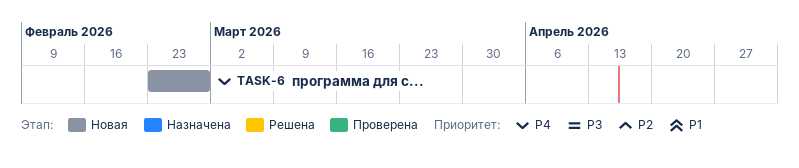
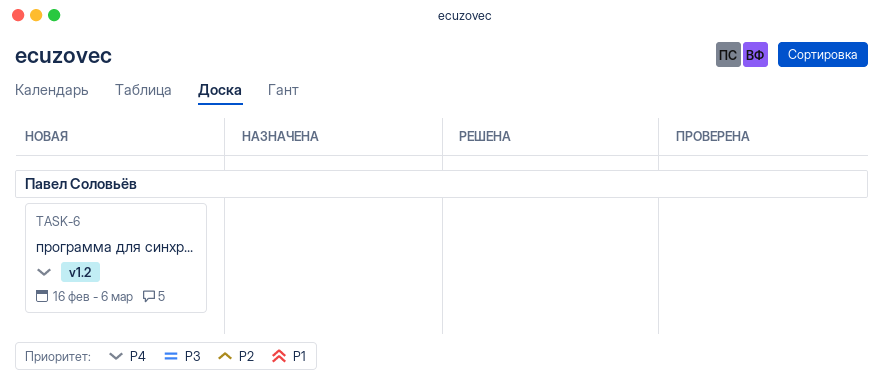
TASK-6, start: Feb 23 -> Feb 16
TASK-6, due: Feb 27 -> Mar 6

